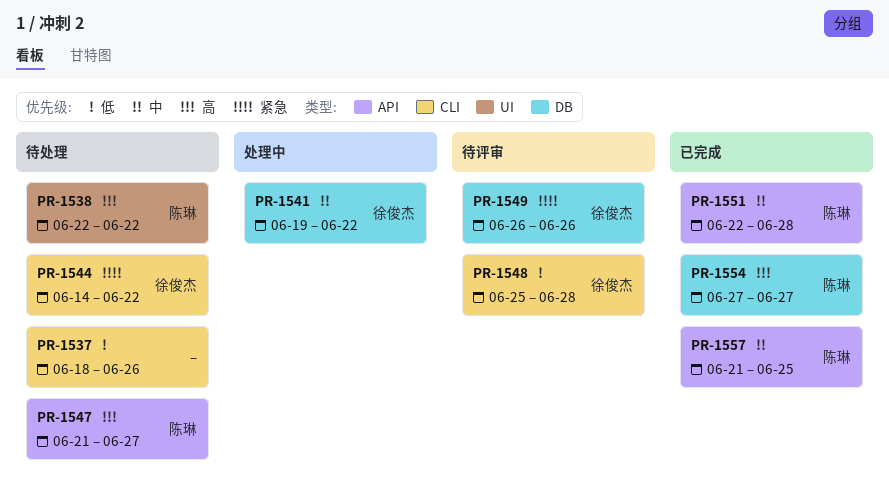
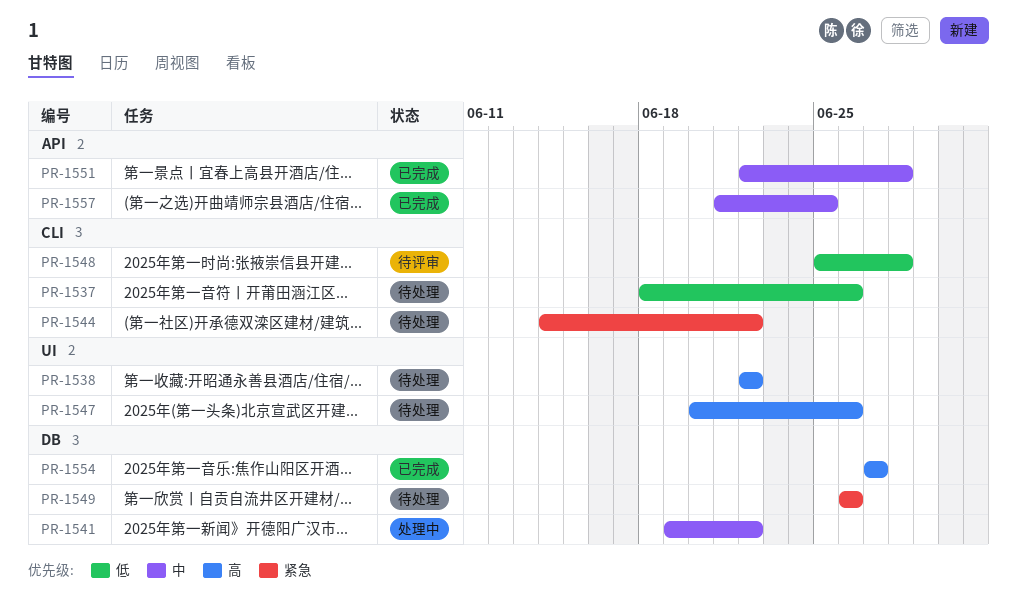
PR-1547, label: API -> UI
PR-1547, start: Jun 21 -> Jun 20
PR-1547, due: Jun 27 -> Jun 26
PR-1549, status: 待评审 -> 待处理

